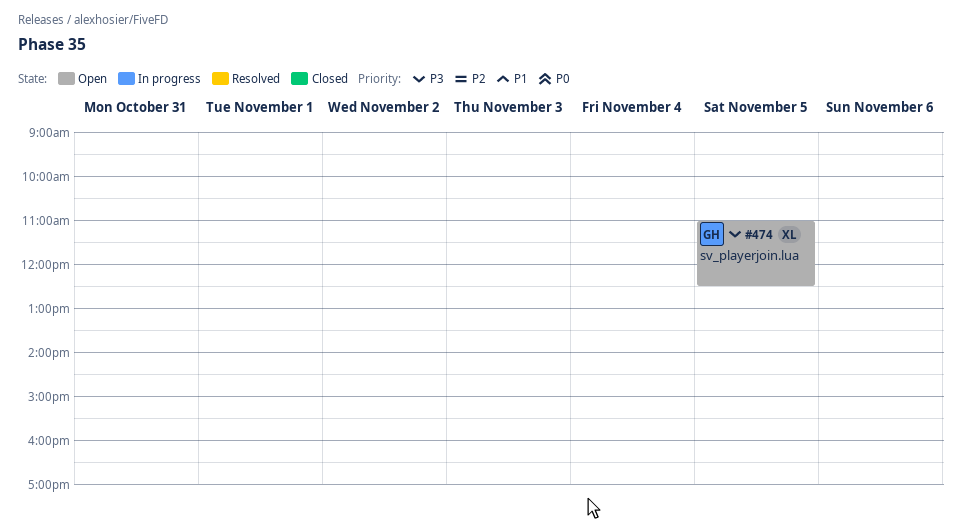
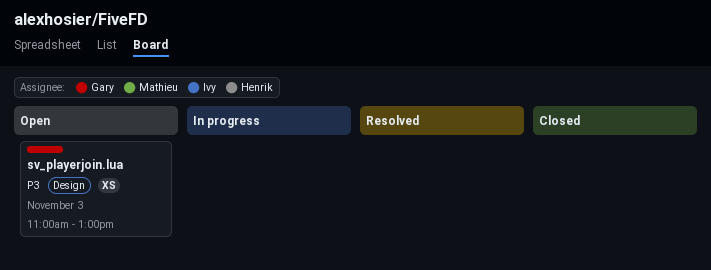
sv_playerjoin.lua, estimate: XL -> XS
sv_playerjoin.lua, day: Nov 5 -> Nov 3
sv_playerjoin.lua, ends: 12:30 -> 13:00

